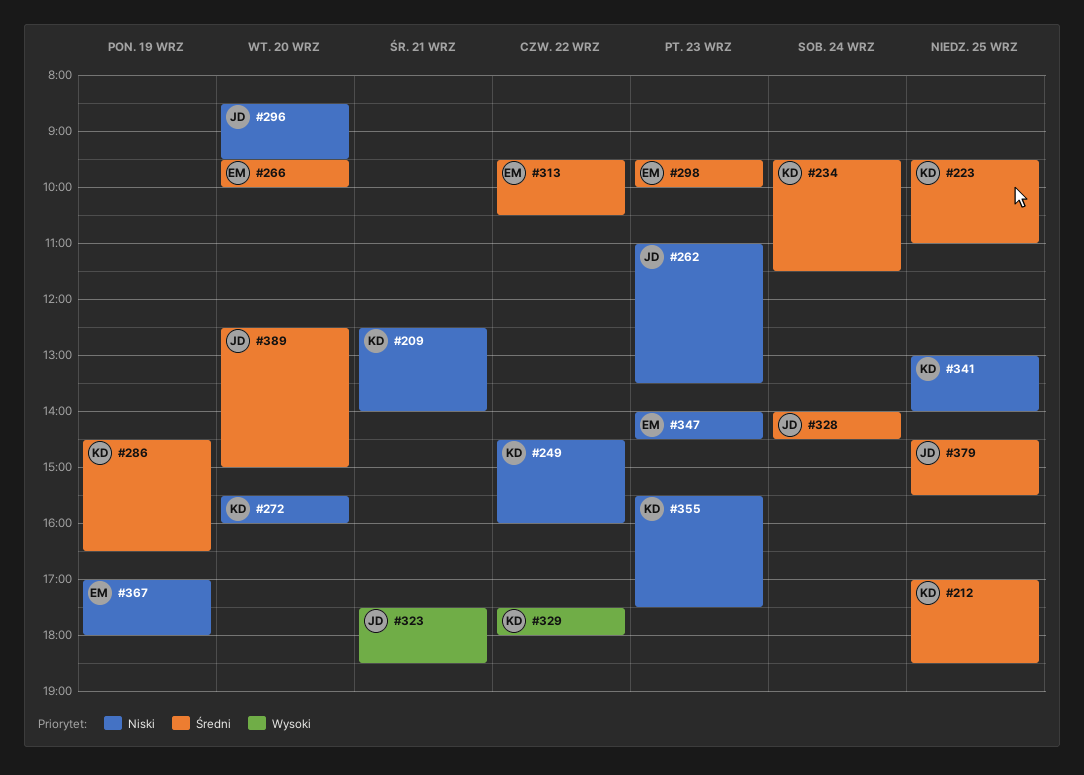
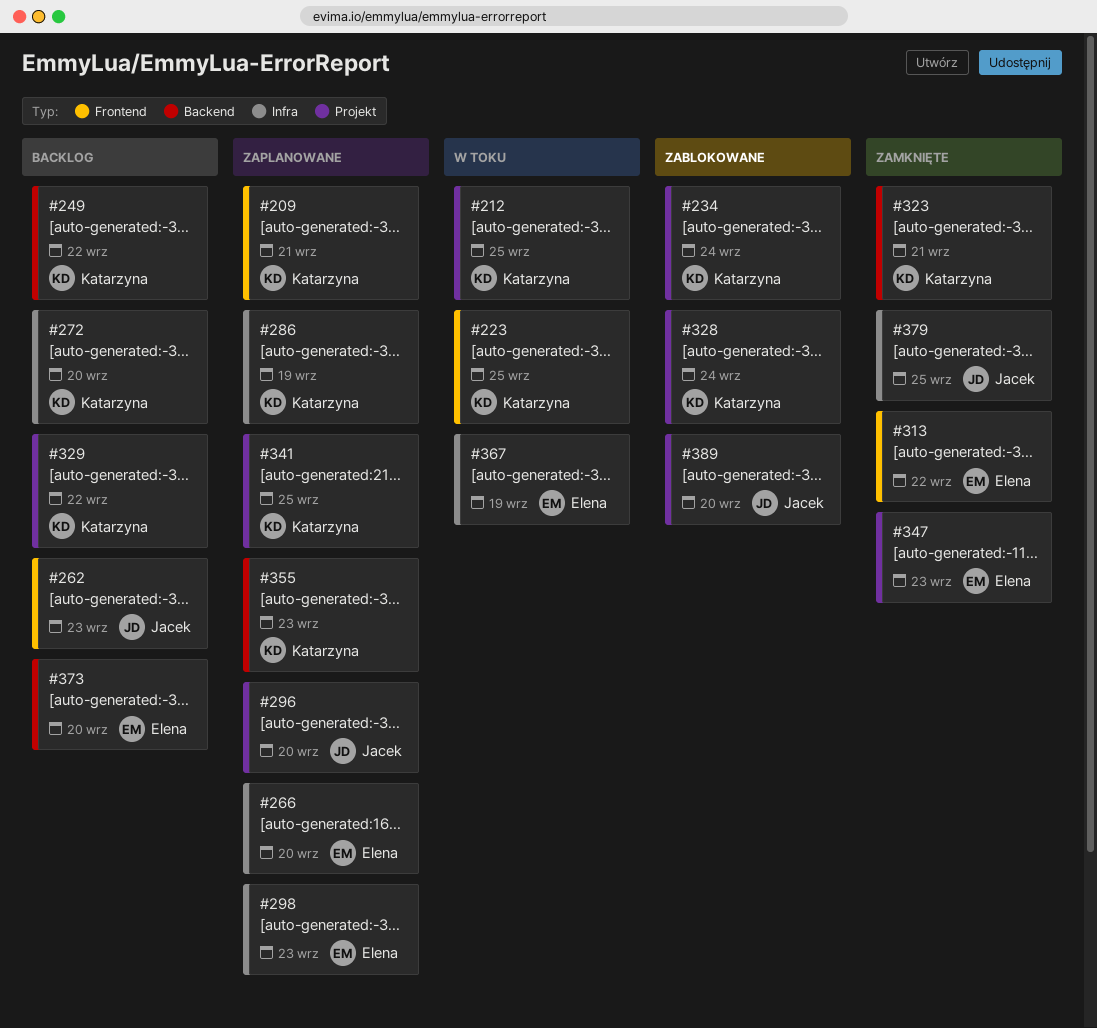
#323, owner: Jacek -> Katarzyna
#328, owner: Jacek -> Katarzyna
#373: none -> present

